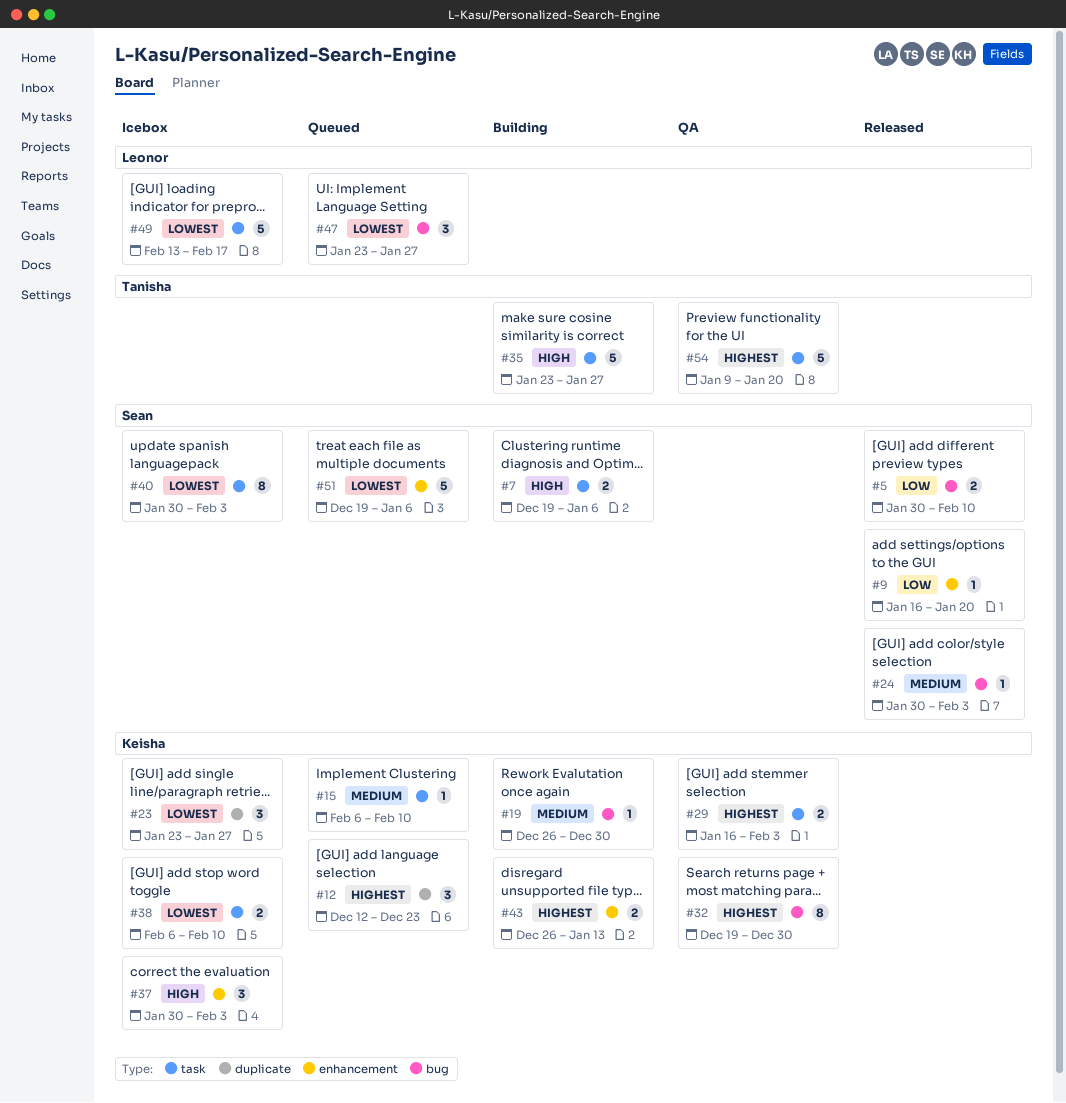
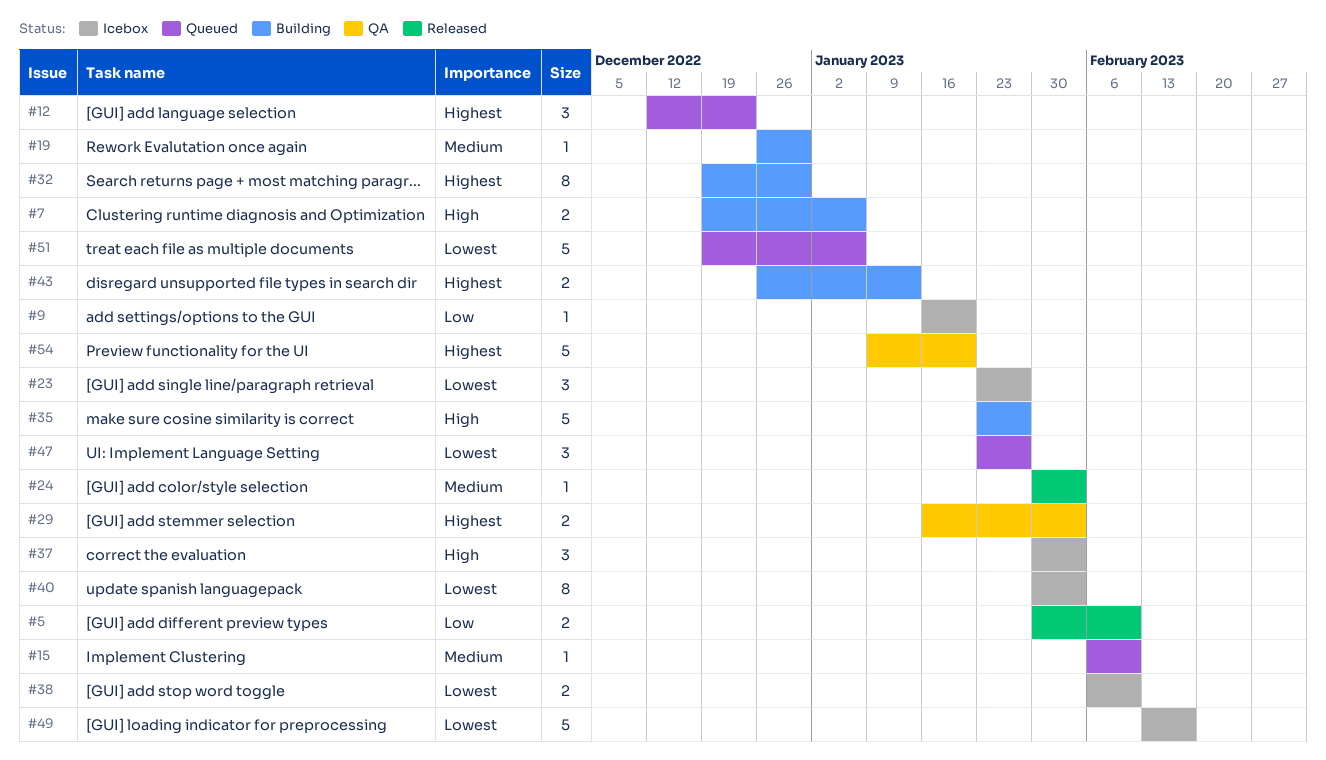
#9, status: Released -> Icebox
#32, status: QA -> Building

